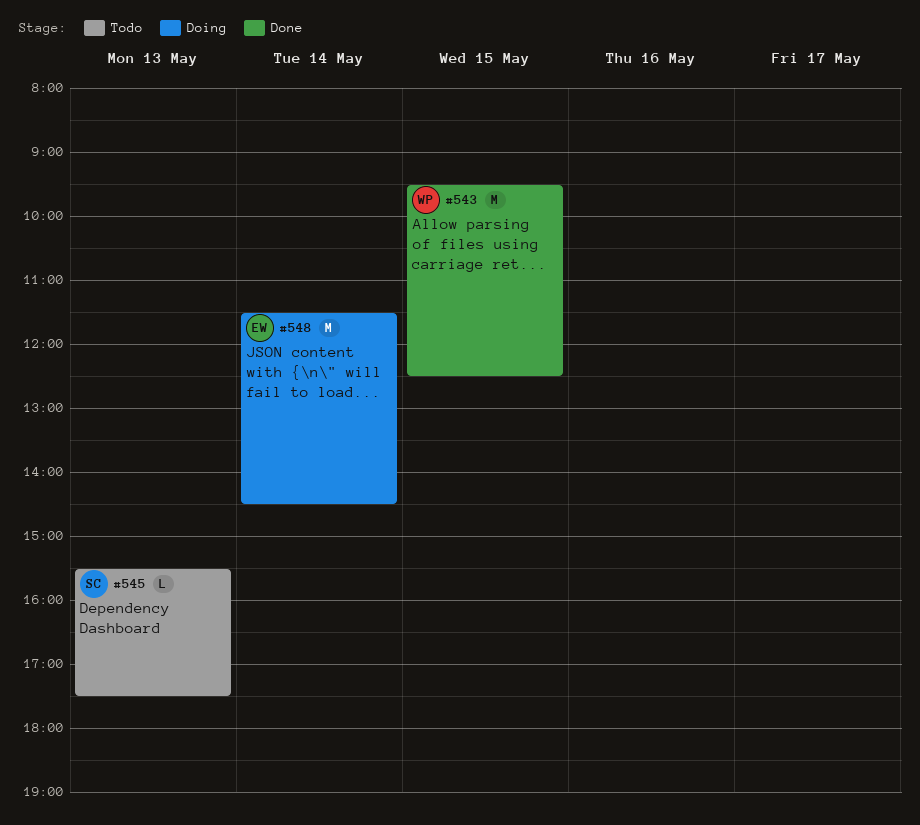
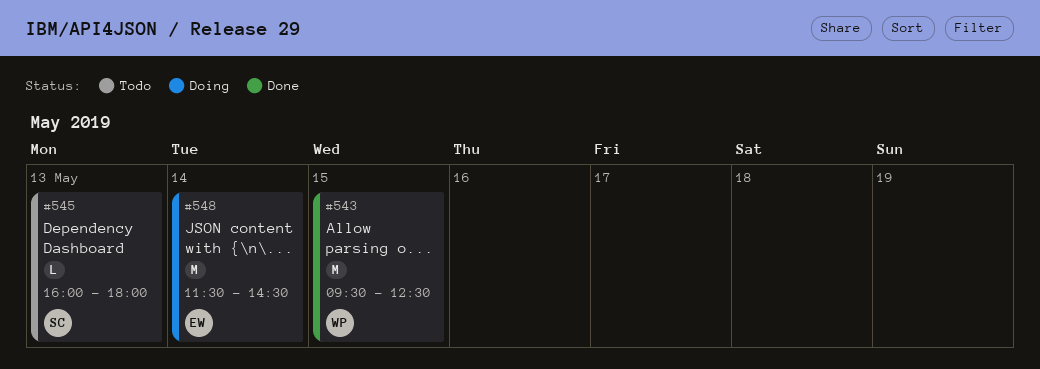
#545, begins: 15:30 -> 16:00
#545, ends: 17:30 -> 18:00

